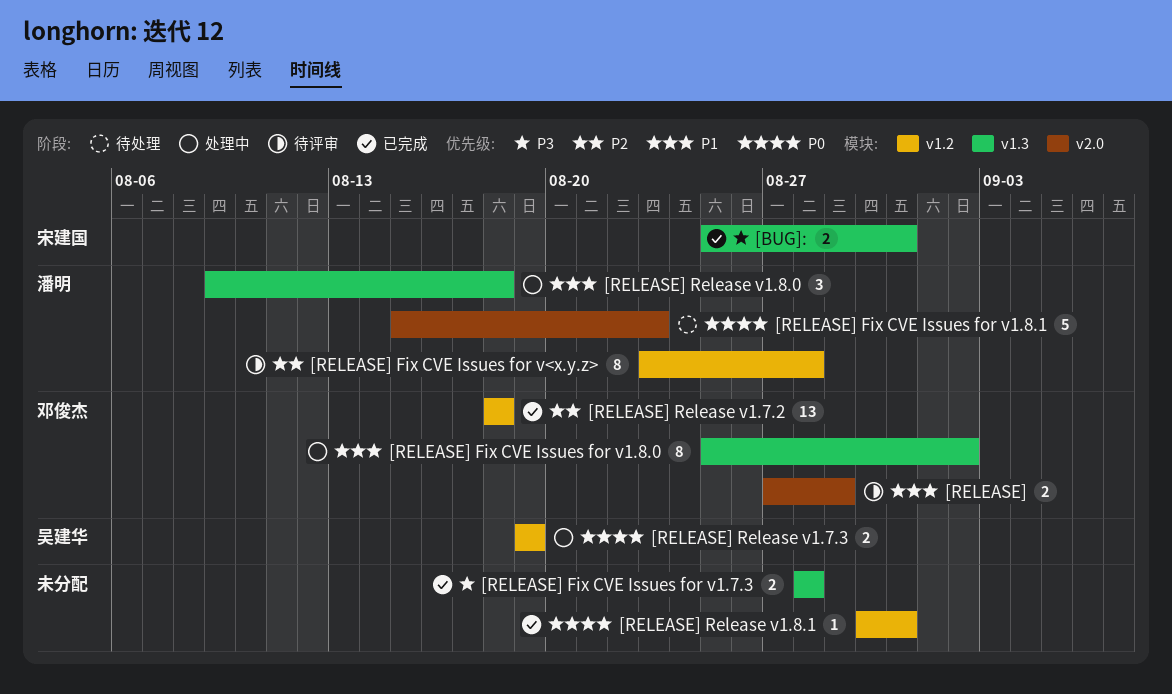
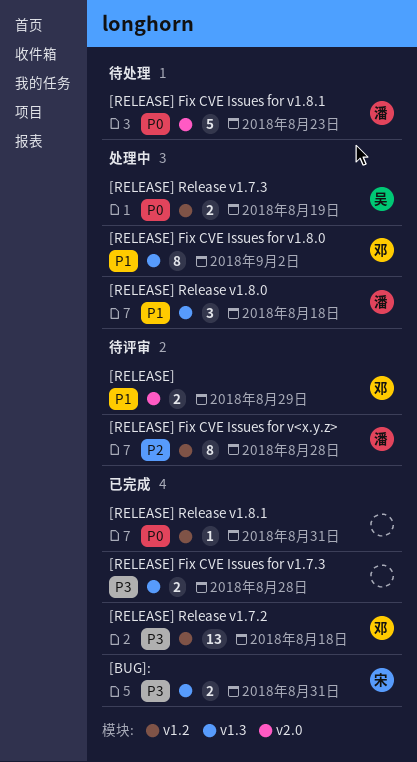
[RELEASE] Release v1.7.2, priority: P2 -> P3

